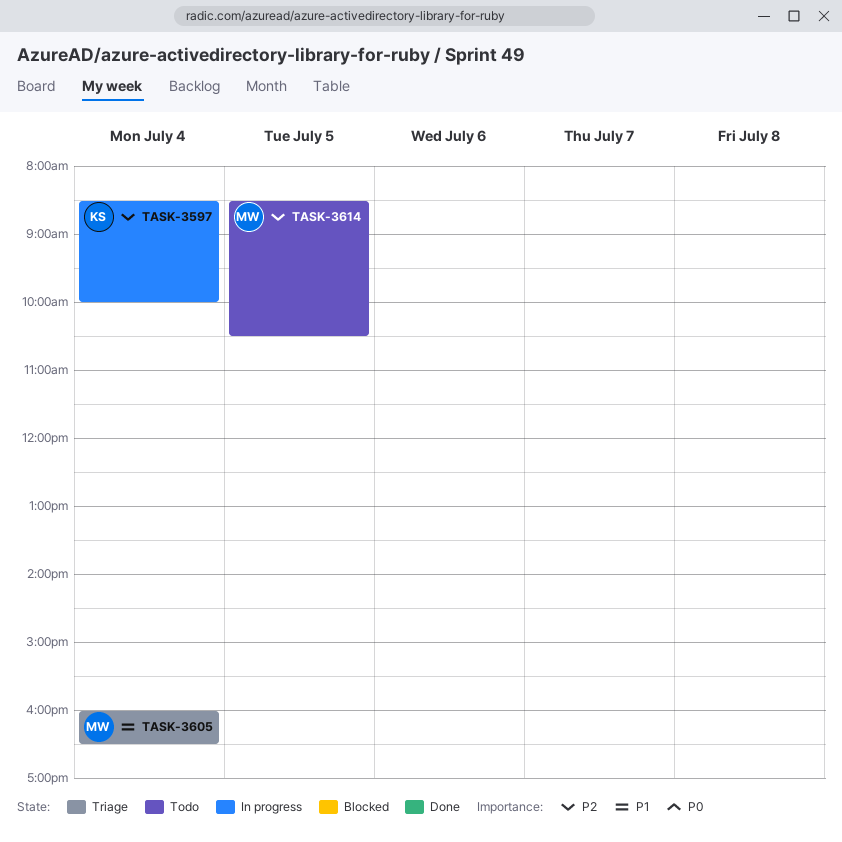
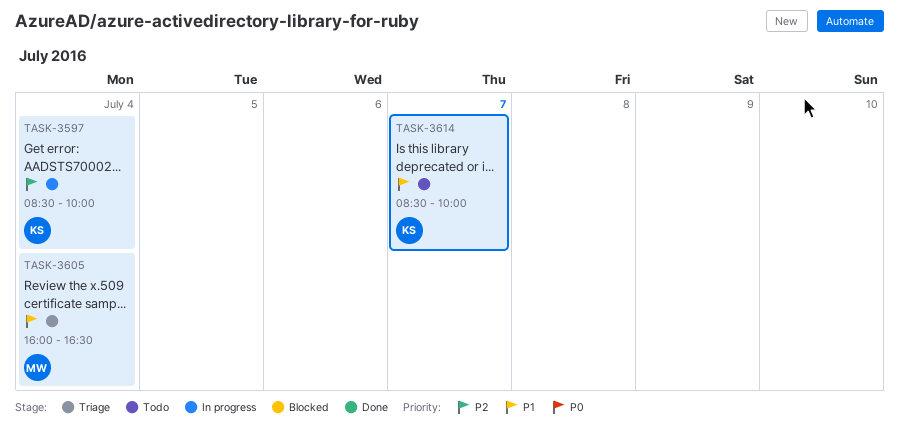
TASK-3614, owner: MW -> KS
TASK-3614, priority: P2 -> P1
TASK-3614, day: Jul 5 -> Jul 7
TASK-3614, ends: 10:30 -> 10:00

